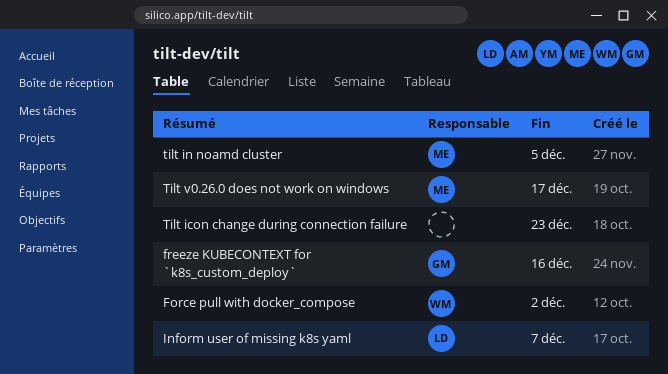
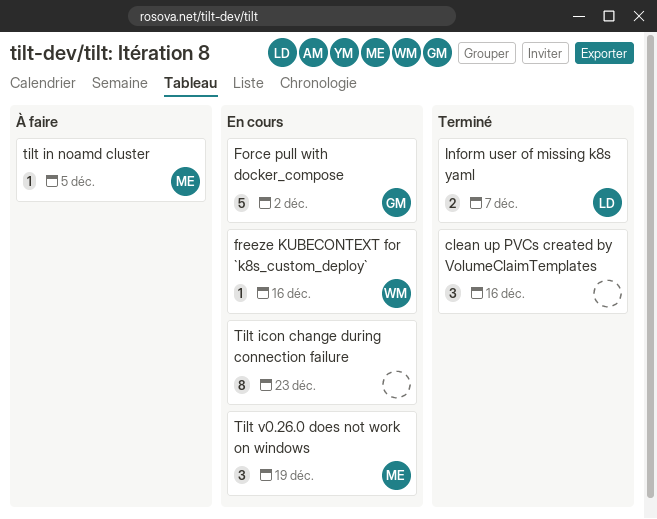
clean up PVCs created by VolumeClaimTemplates: none -> present
Force pull with docker_compose, owner: WM -> GM
freeze KUBECONTEXT for `k8s_custom_deploy`, owner: GM -> WM
Tilt v0.26.0 does not work on windows, due: Dec 17 -> Dec 19

